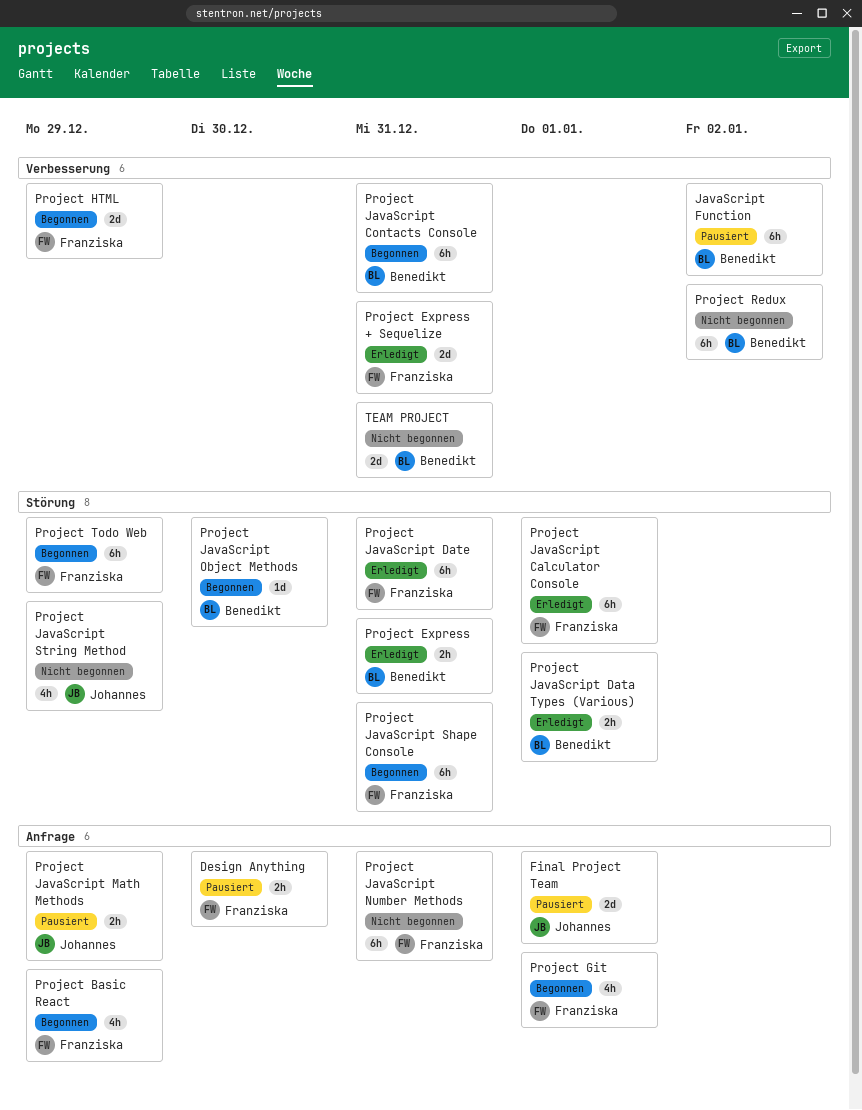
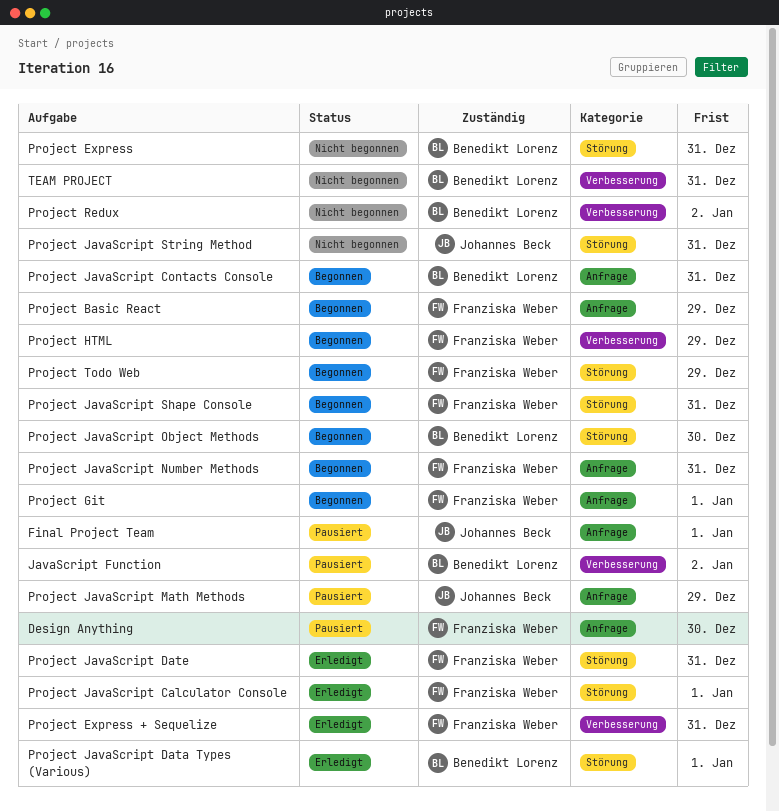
Project Express, status: Erledigt -> Nicht begonnen
Project JavaScript Contacts Console, label: Verbesserung -> Anfrage
Project JavaScript Number Methods, status: Nicht begonnen -> Begonnen
Project JavaScript String Method, due: Dec 29 -> Dec 31

